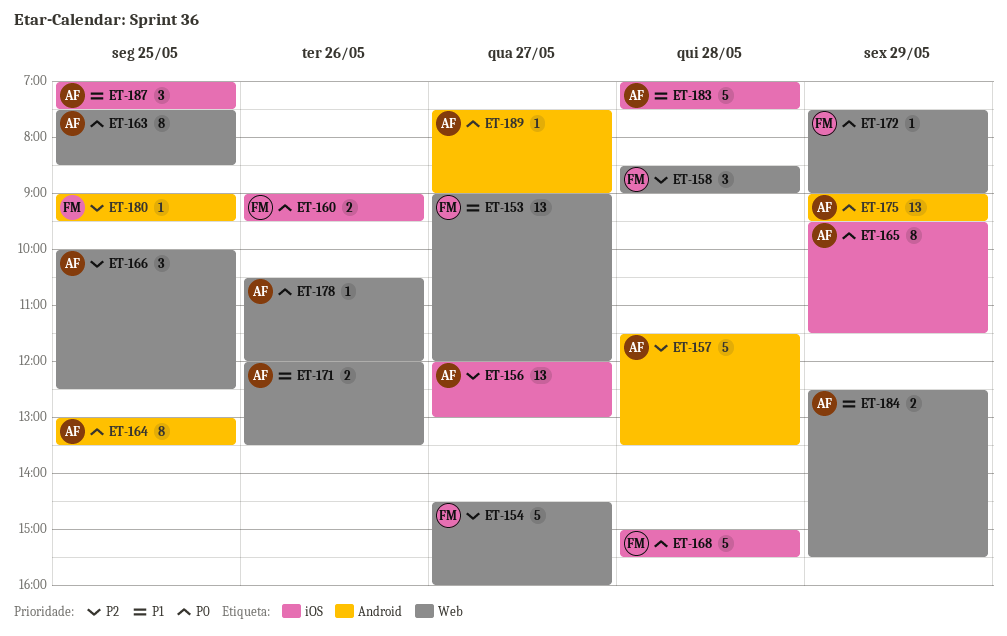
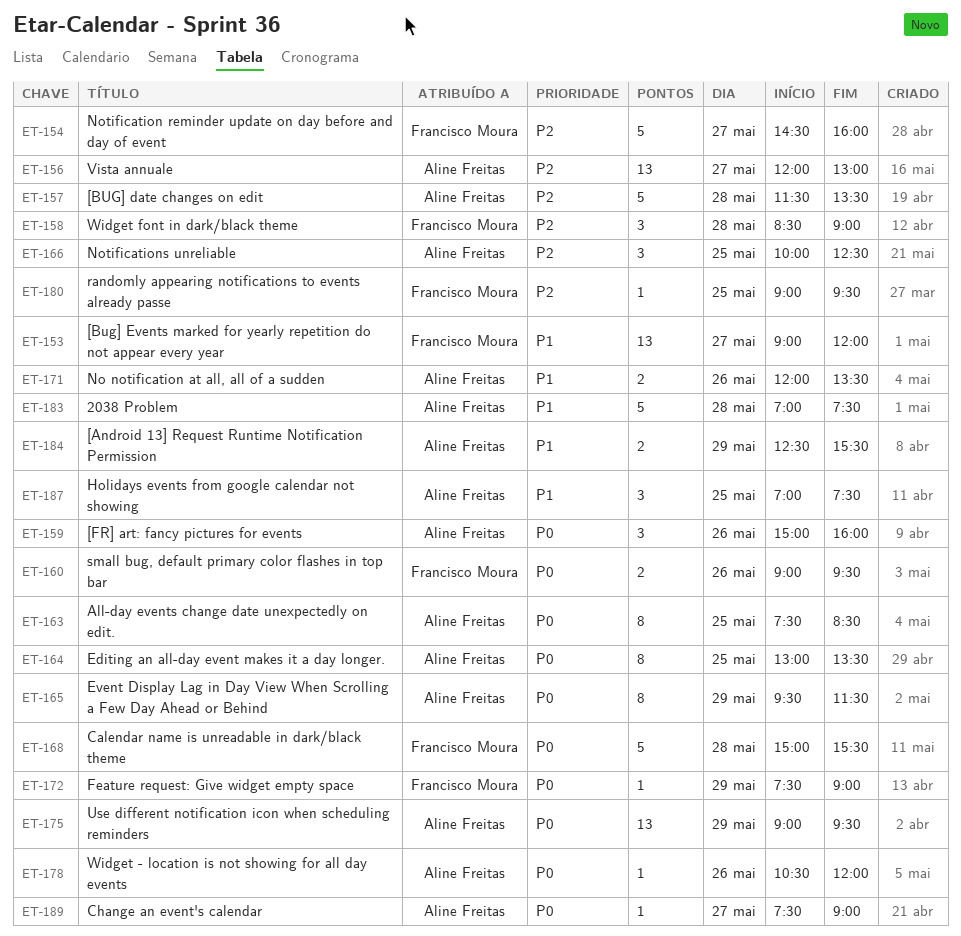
ET-159: none -> present

